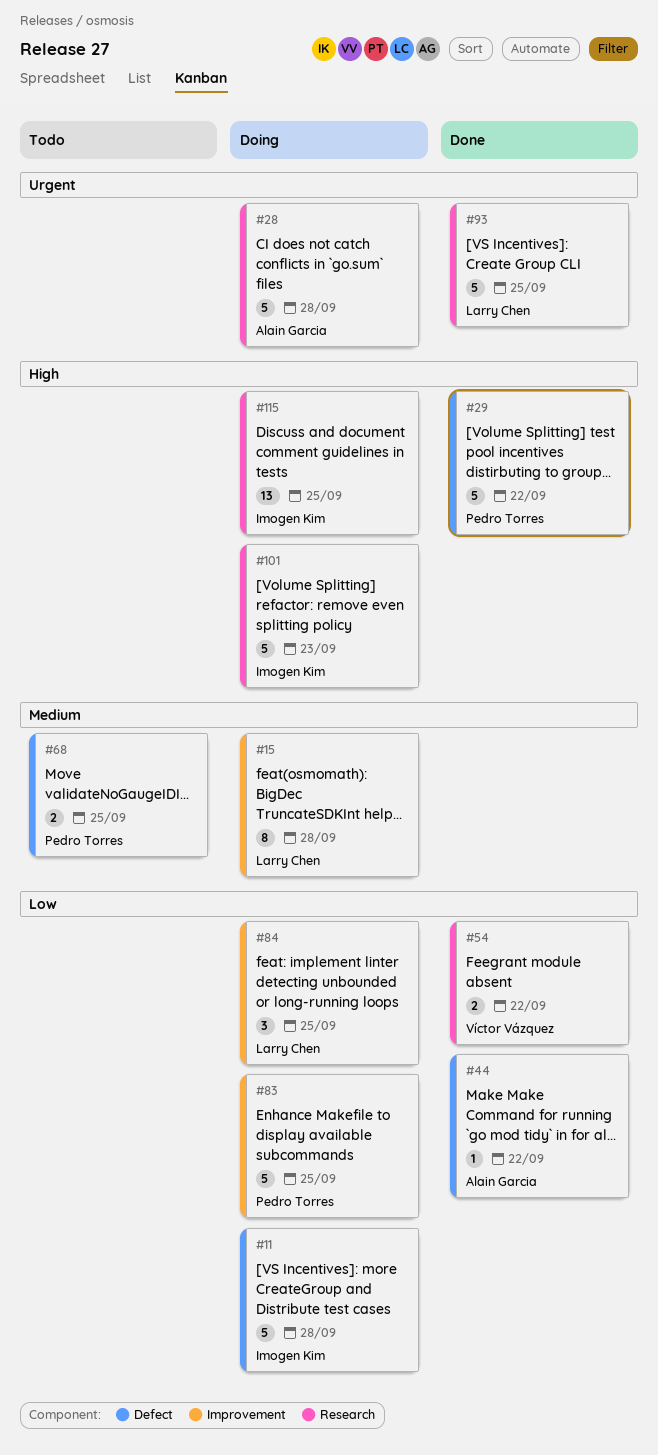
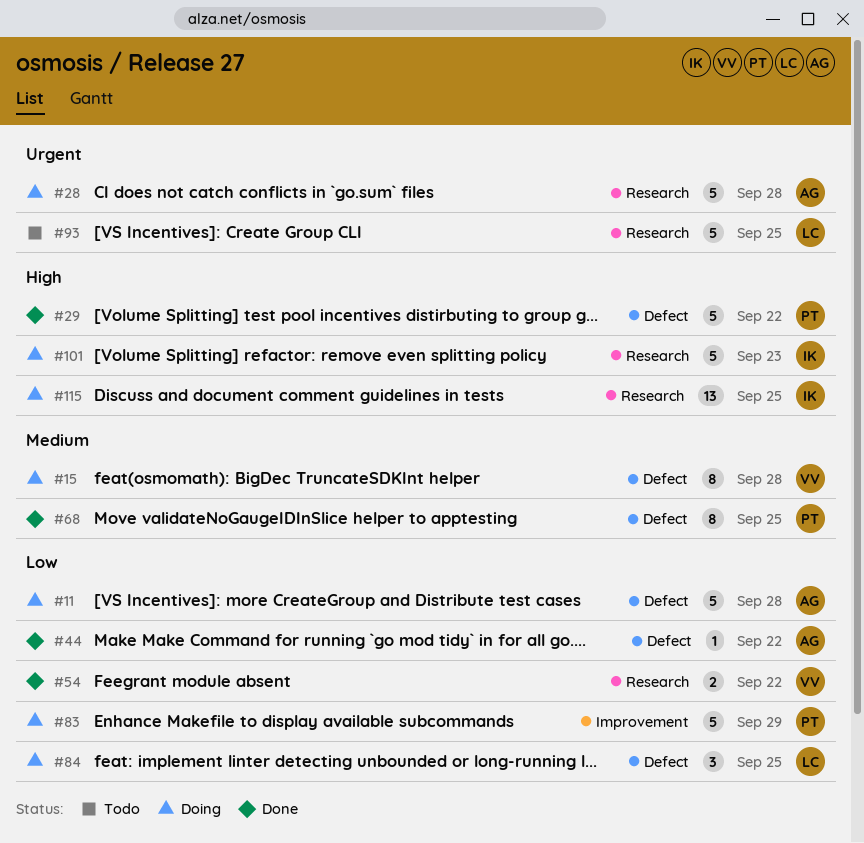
#11, owner: Imogen Kim -> Alain Garcia
#15, owner: Larry Chen -> Víctor Vázquez
#15, label: Improvement -> Defect
#68, status: Todo -> Done
#68, estimate: 2 -> 8
#83, due: Sep 25 -> Sep 29
#84, label: Improvement -> Defect
#93, status: Done -> Todo

